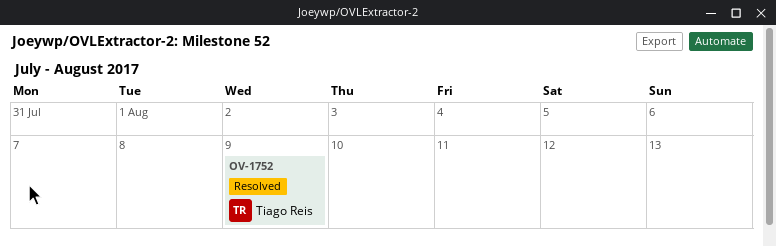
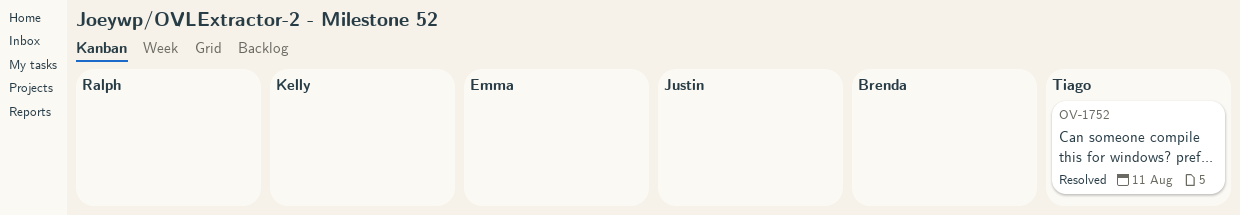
OV-1752, due: Aug 9 -> Aug 11

